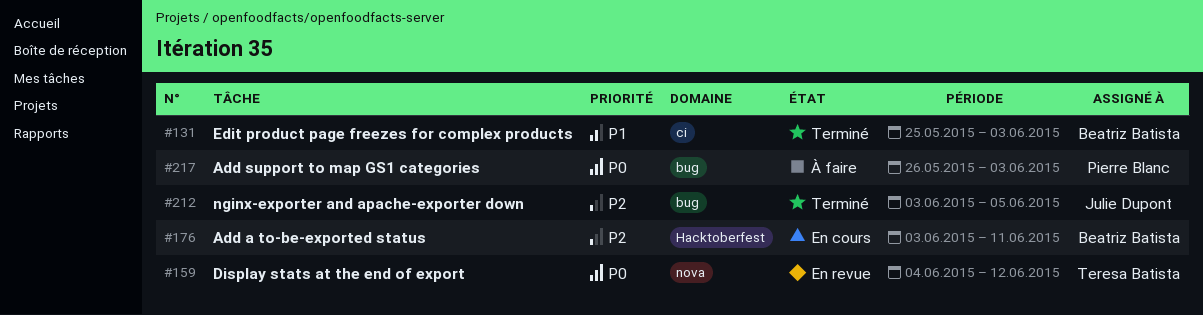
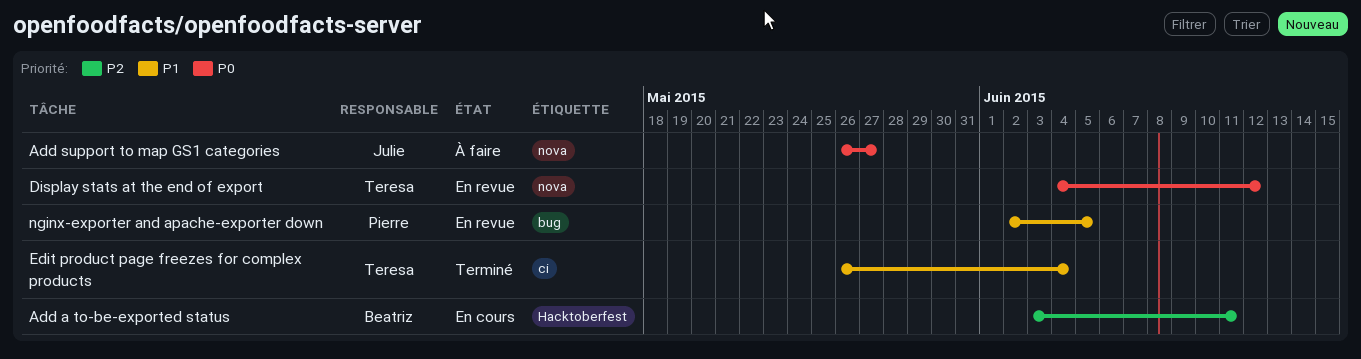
Add support to map GS1 categories, owner: Pierre Blanc -> Julie Dupont
Add support to map GS1 categories, label: bug -> nova
Add support to map GS1 categories, due: Jun 3 -> May 27
Edit product page freezes for complex products, owner: Beatriz Batista -> Teresa Batista
Edit product page freezes for complex products, start: May 25 -> May 26
Edit product page freezes for complex products, due: Jun 3 -> Jun 4
nginx-exporter and apache-exporter down, status: Terminé -> En revue
nginx-exporter and apache-exporter down, owner: Julie Dupont -> Pierre Blanc
nginx-exporter and apache-exporter down, priority: P2 -> P1
nginx-exporter and apache-exporter down, start: Jun 3 -> Jun 2

